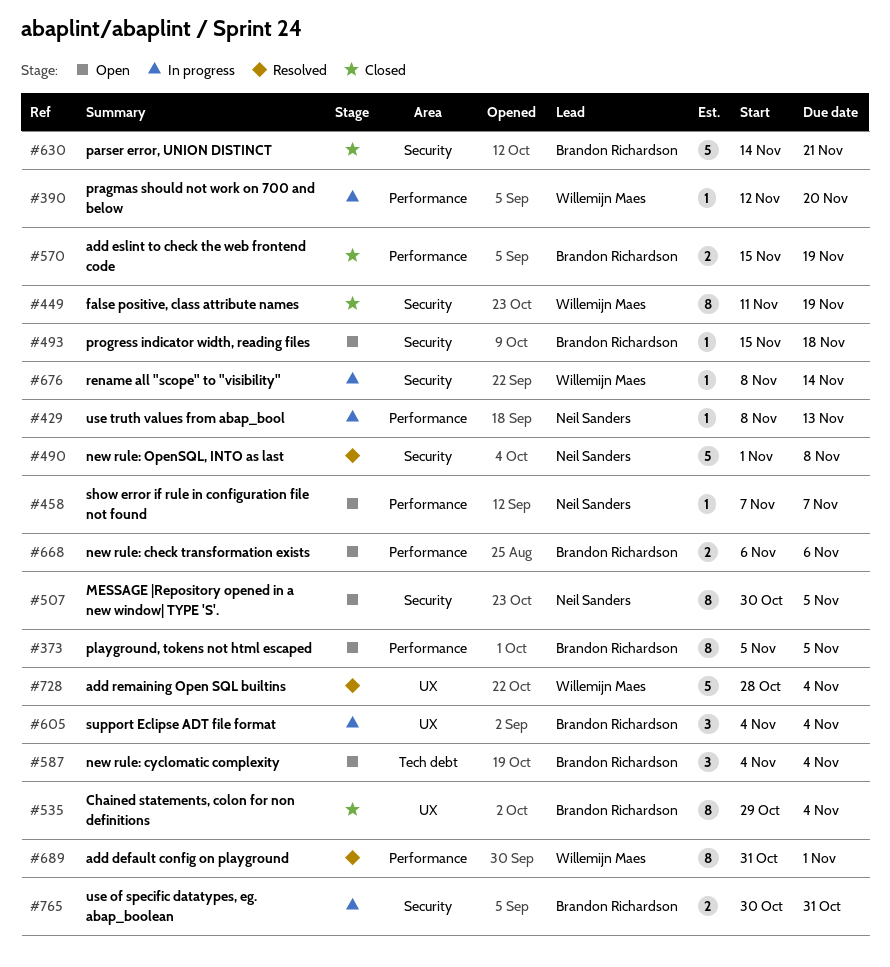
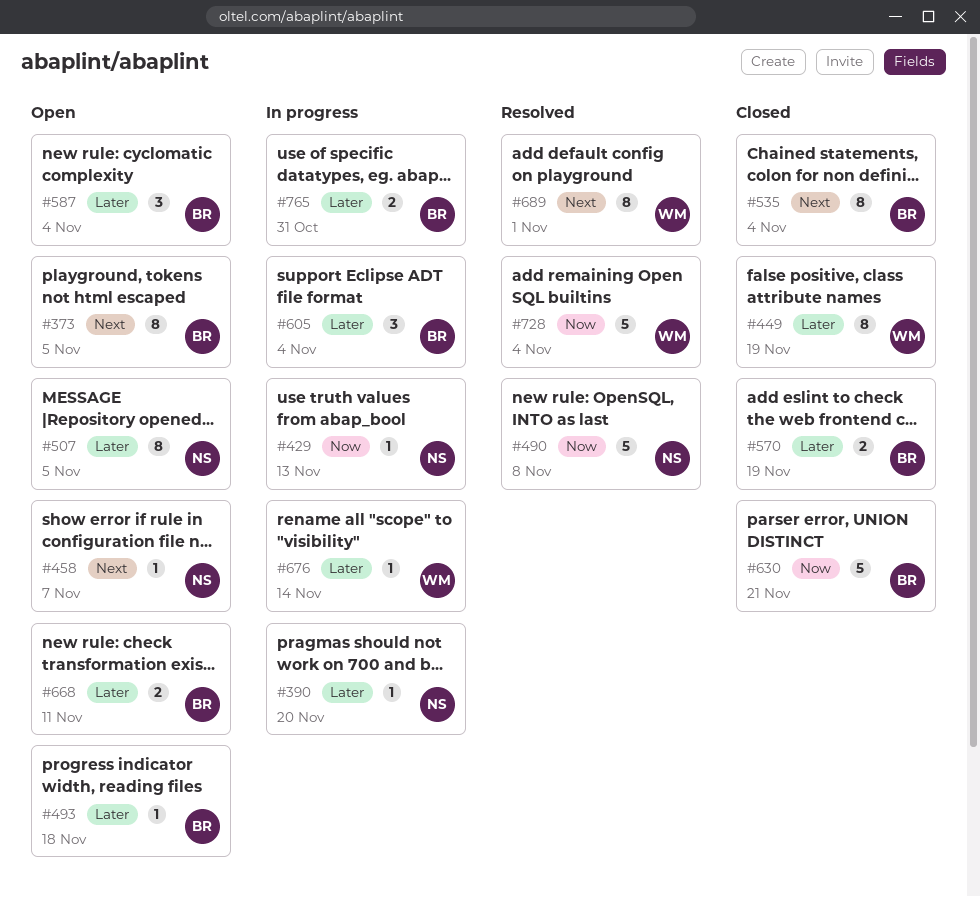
#390, owner: Willemijn Maes -> Neil Sanders
#668, due: Nov 6 -> Nov 11

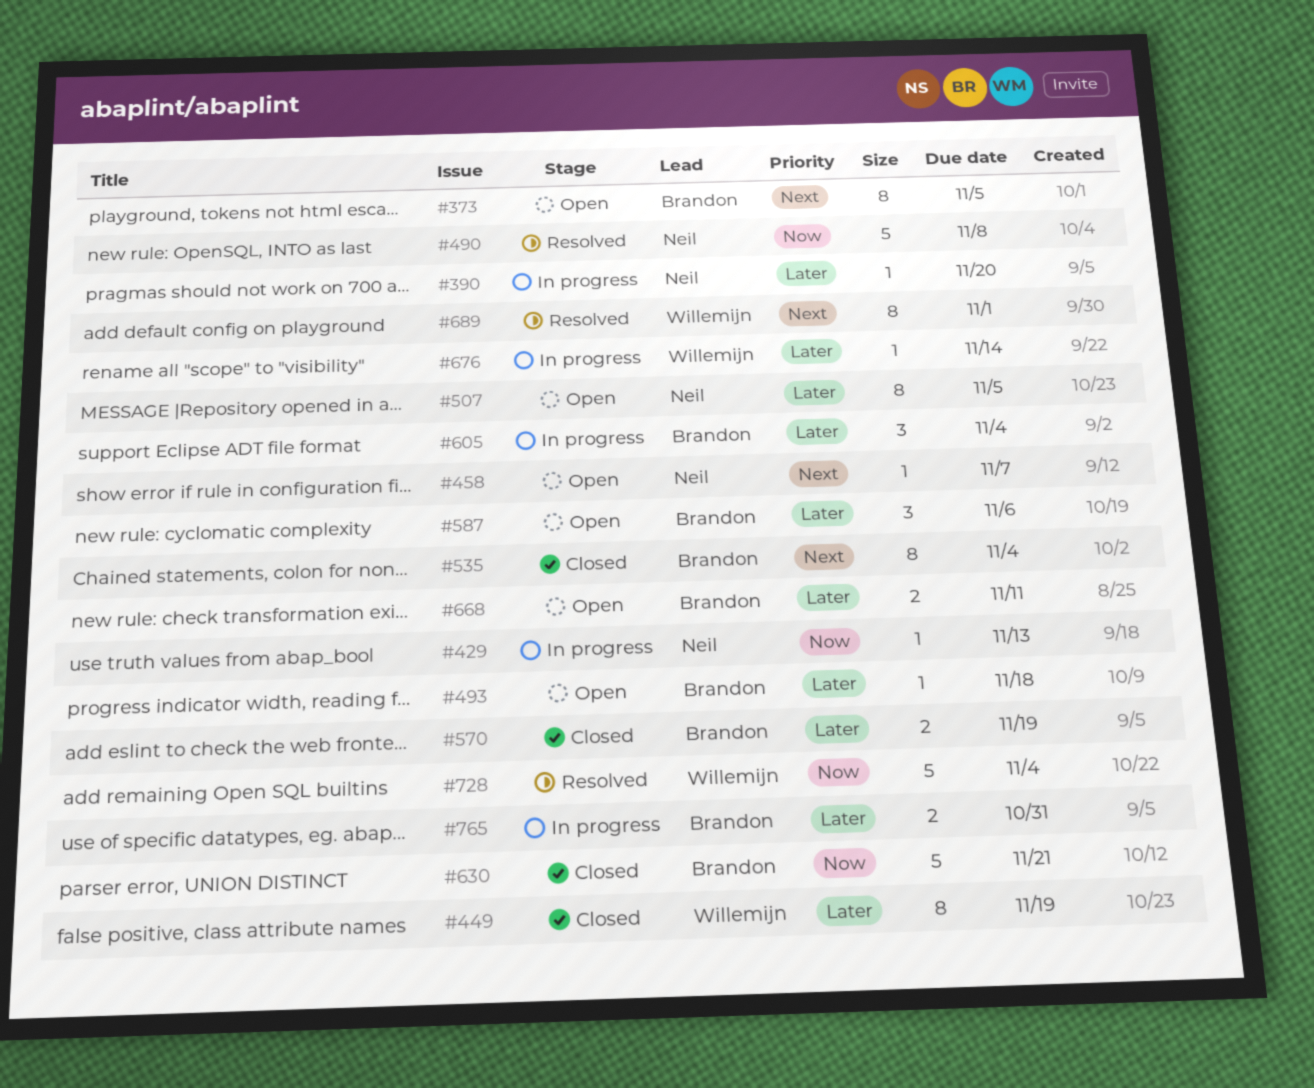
#587, due: Nov 4 -> Nov 6

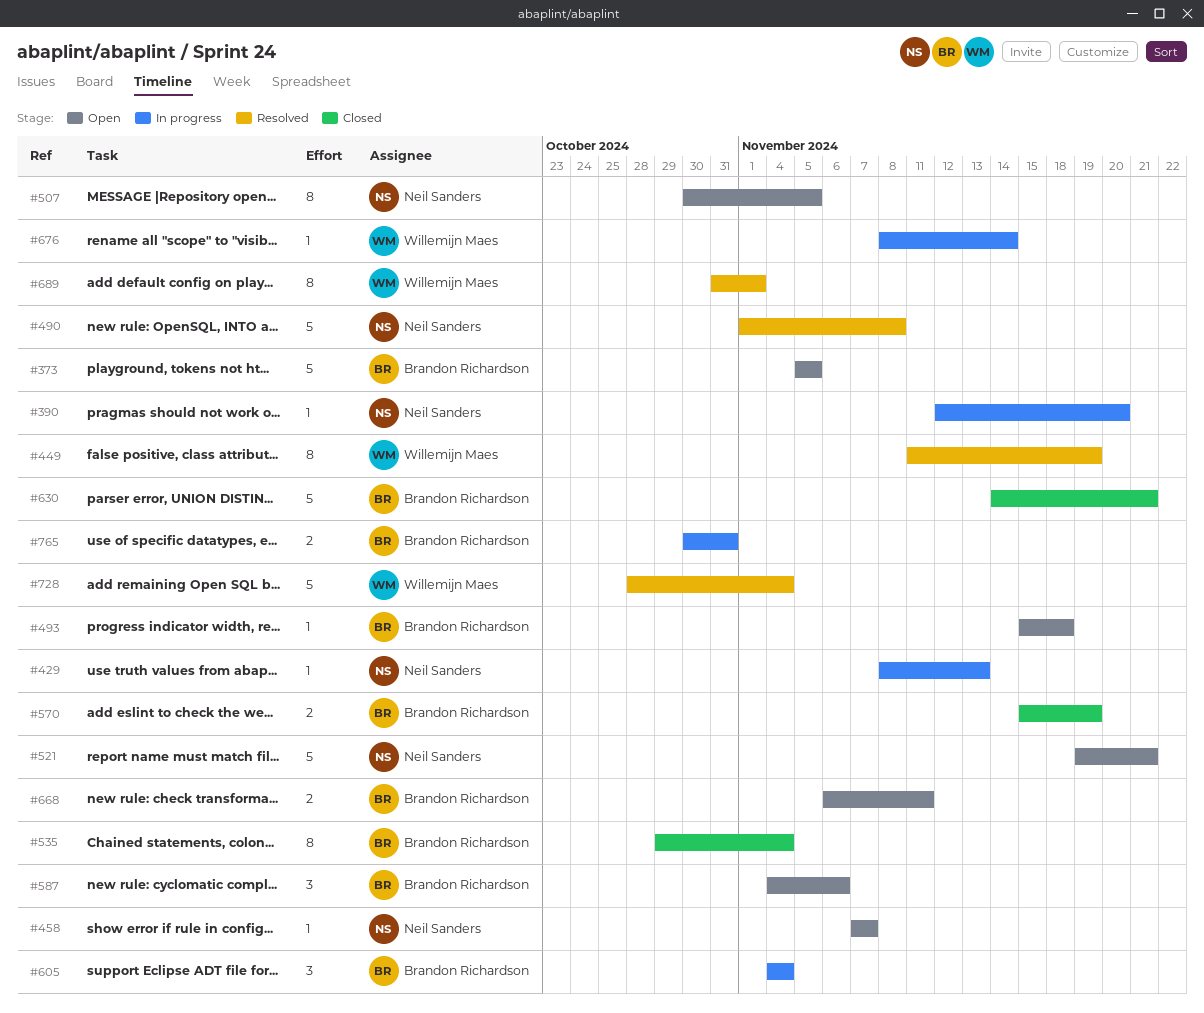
#373, estimate: 8 -> 5
#449, status: Closed -> Resolved
#521: none -> present

